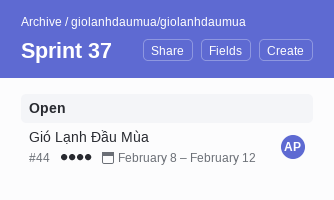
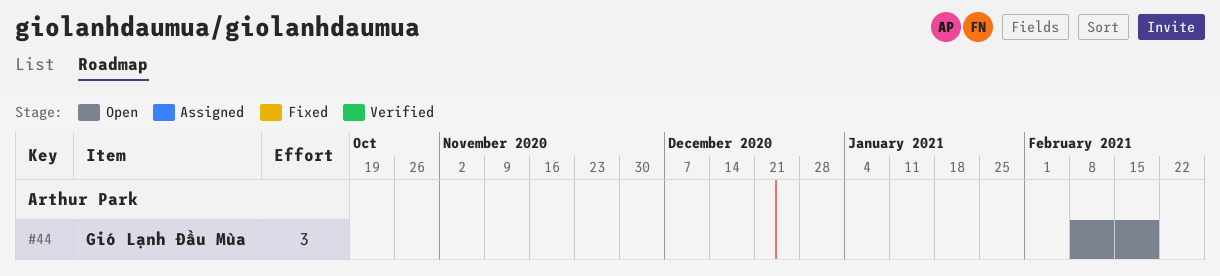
#44, estimate: 4 -> 3
#44, due: Feb 12 -> Feb 19

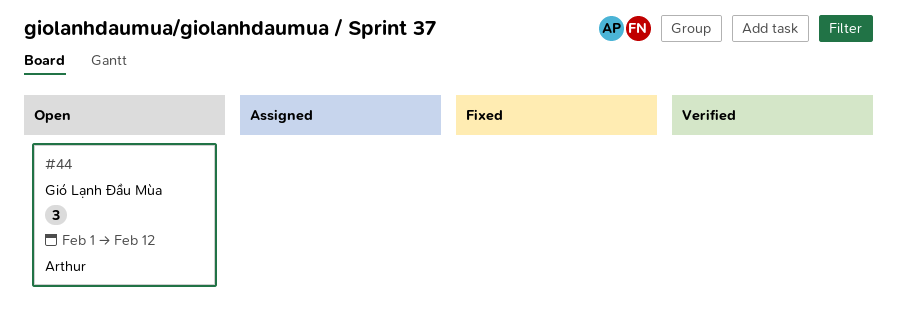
#44, start: Feb 8 -> Feb 1
#44, due: Feb 19 -> Feb 12

